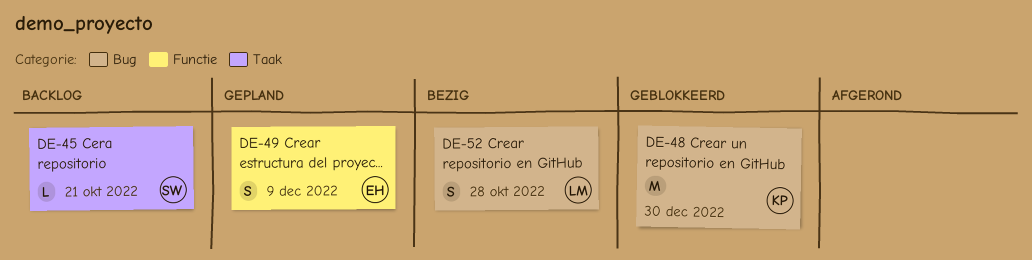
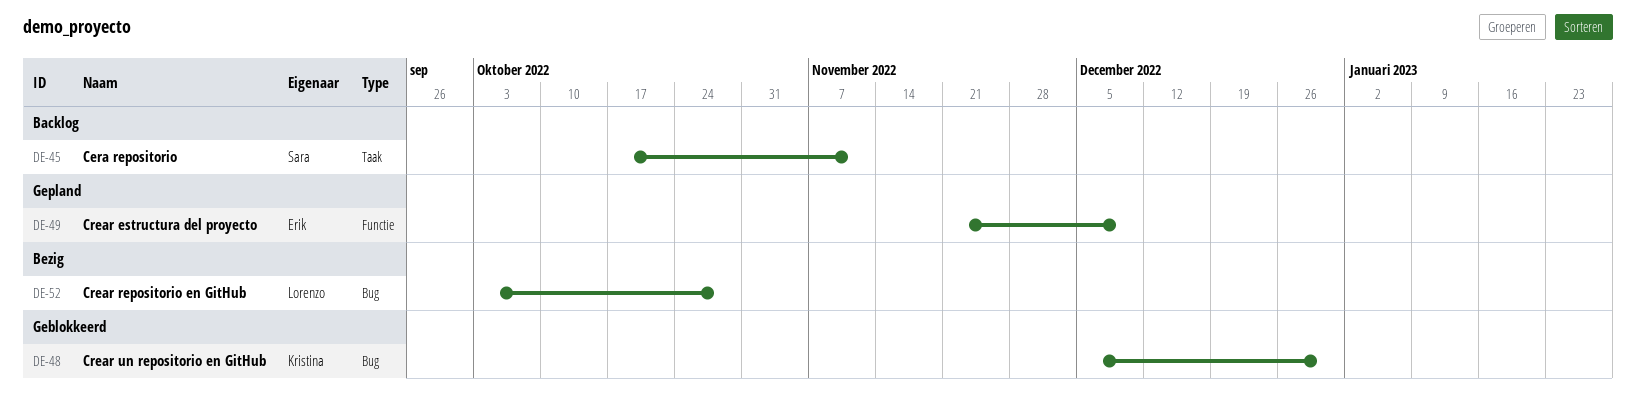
DE-45, due: Oct 21 -> Nov 11

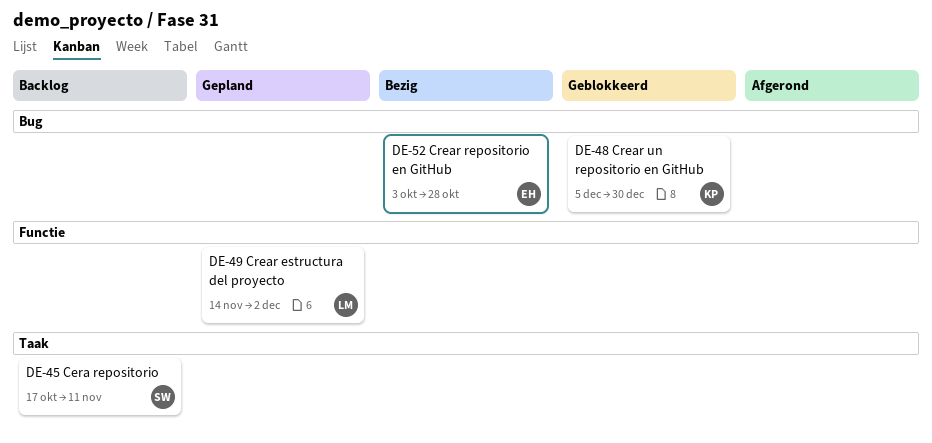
DE-49, owner: Erik -> Lorenzo
DE-49, start: Nov 21 -> Nov 14
DE-49, due: Dec 9 -> Dec 2
DE-52, owner: Lorenzo -> Erik

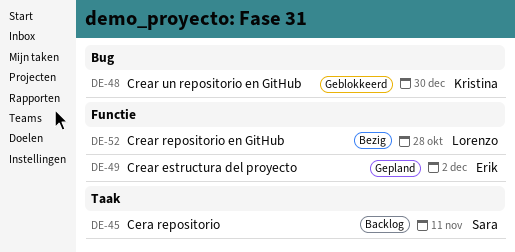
DE-49, owner: Lorenzo -> Erik
DE-52, owner: Erik -> Lorenzo
DE-52, label: Bug -> Functie

